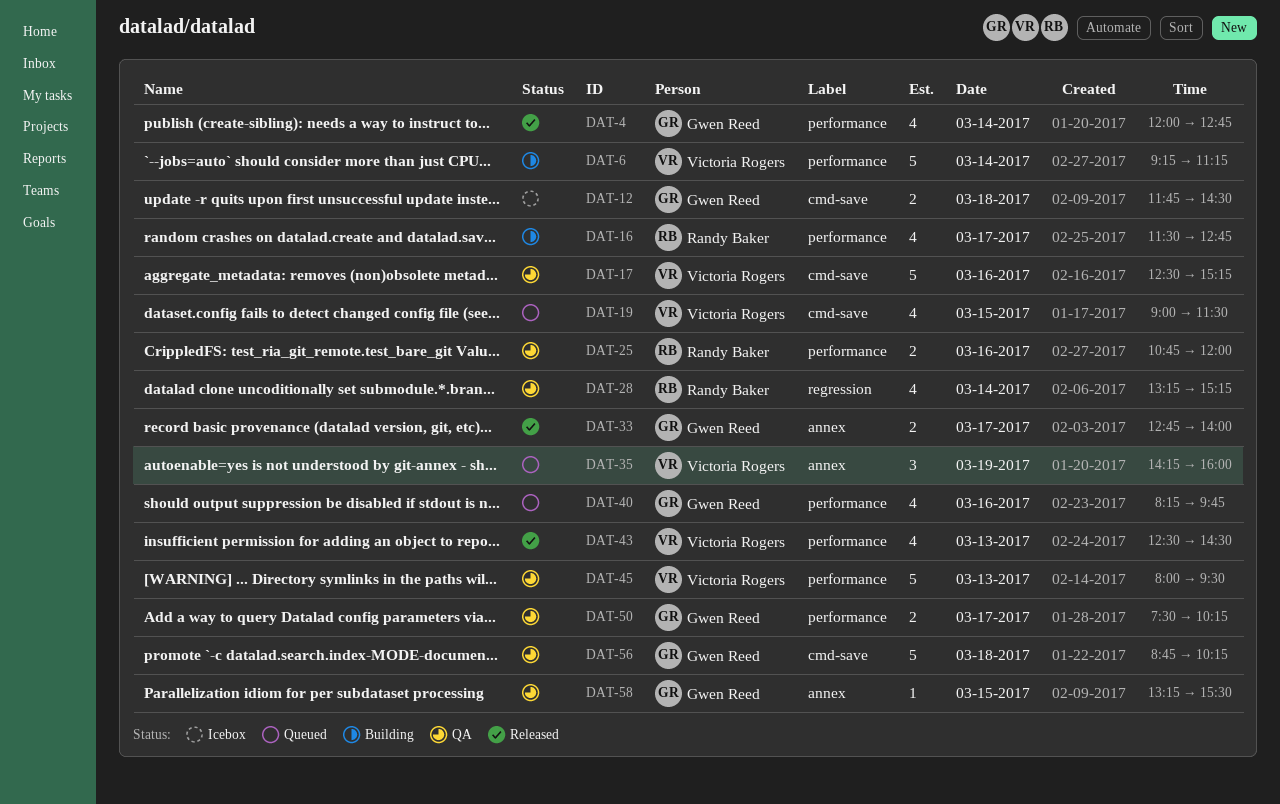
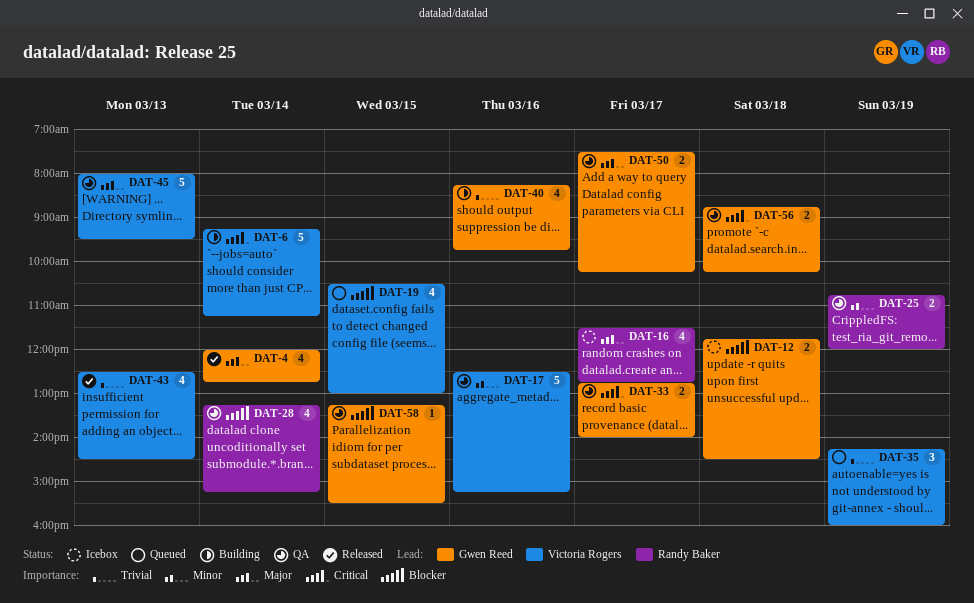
DAT-16, status: Building -> Icebox
DAT-19, begins: 09:00 -> 10:30
DAT-19, ends: 11:30 -> 13:00
DAT-25, day: Mar 16 -> Mar 19
DAT-33, status: Released -> QA
DAT-40, status: Queued -> Building
DAT-56, estimate: 5 -> 2

